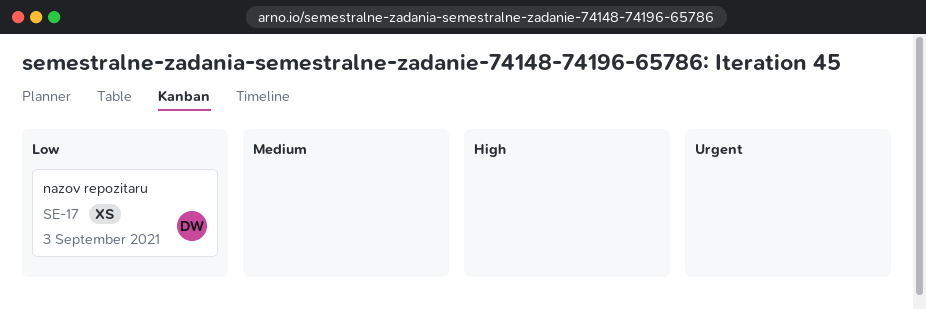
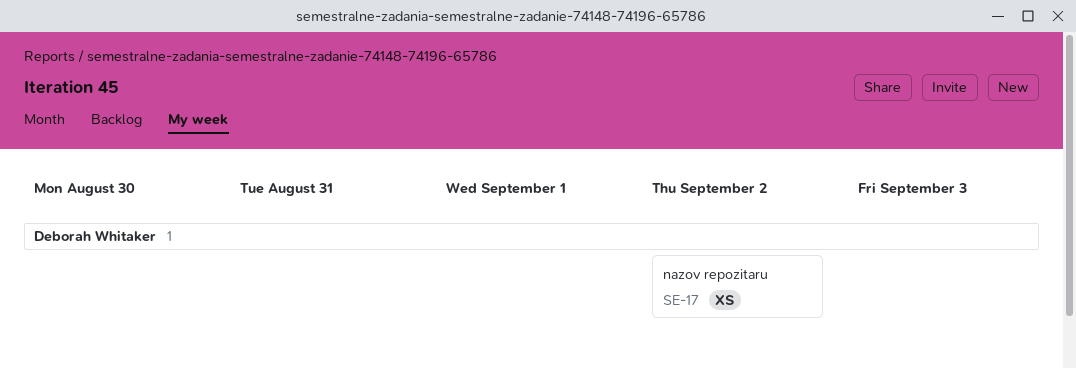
SE-17, due: Sep 3 -> Sep 2

